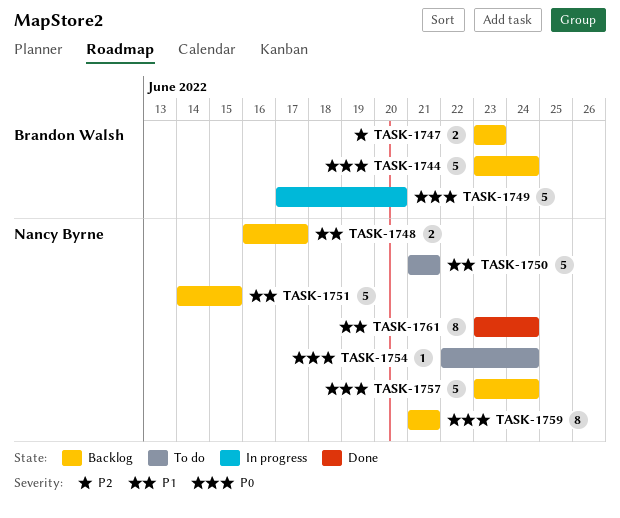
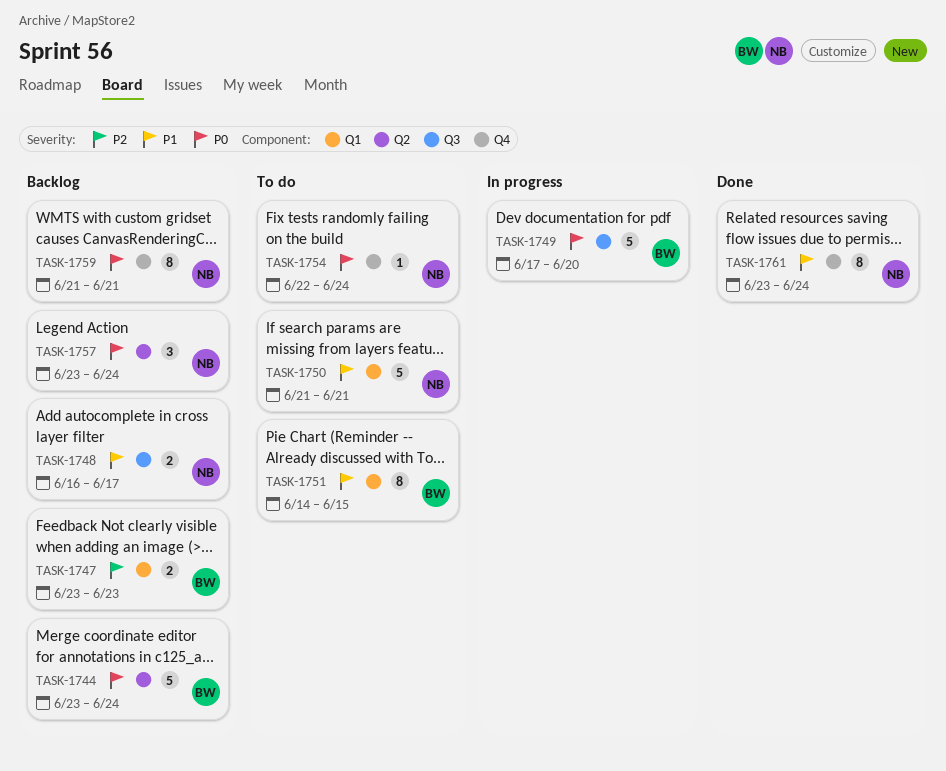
TASK-1751, status: Backlog -> To do
TASK-1751, owner: Nancy Byrne -> Brandon Walsh
TASK-1751, estimate: 5 -> 8
TASK-1757, estimate: 5 -> 3

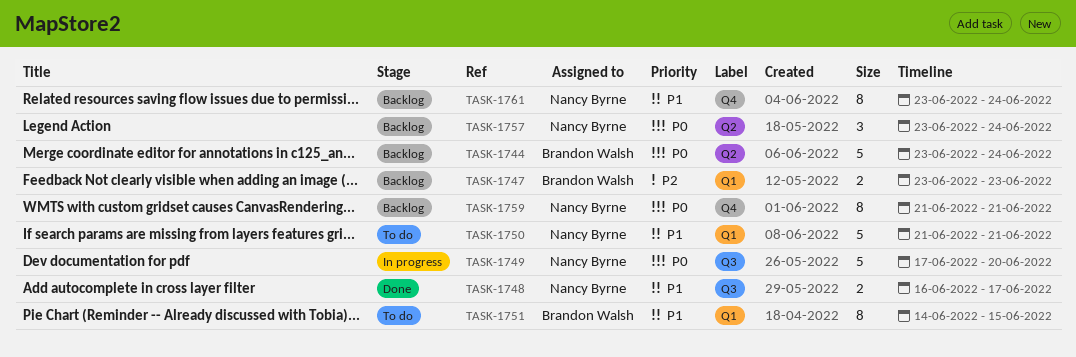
TASK-1748, status: Backlog -> Done
TASK-1749, owner: Brandon Walsh -> Nancy Byrne
TASK-1754: present -> none
TASK-1761, status: Done -> Backlog

